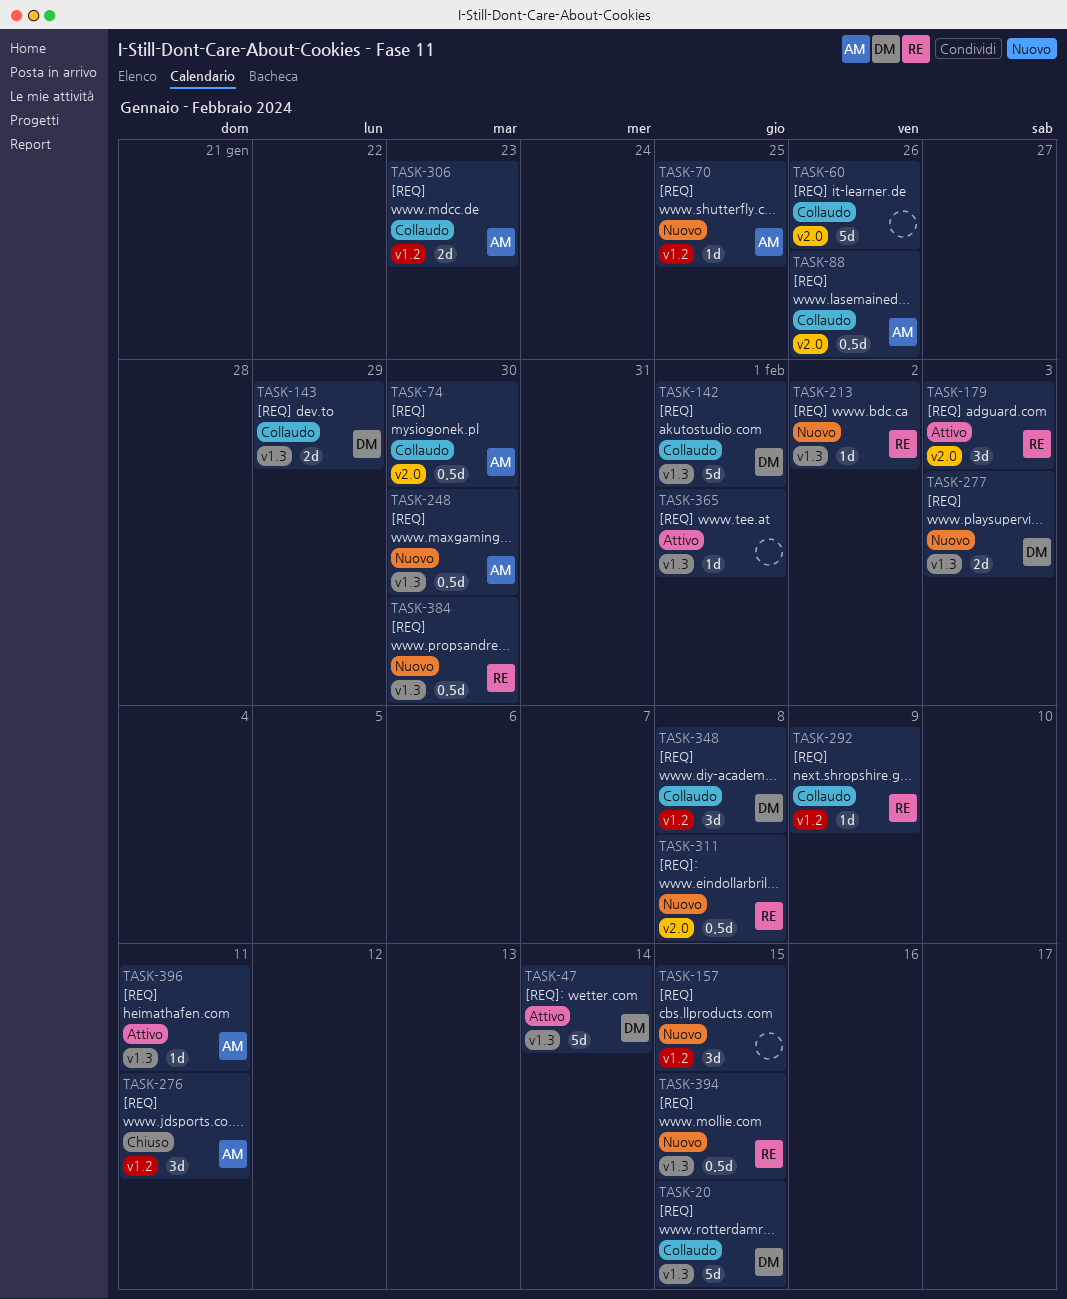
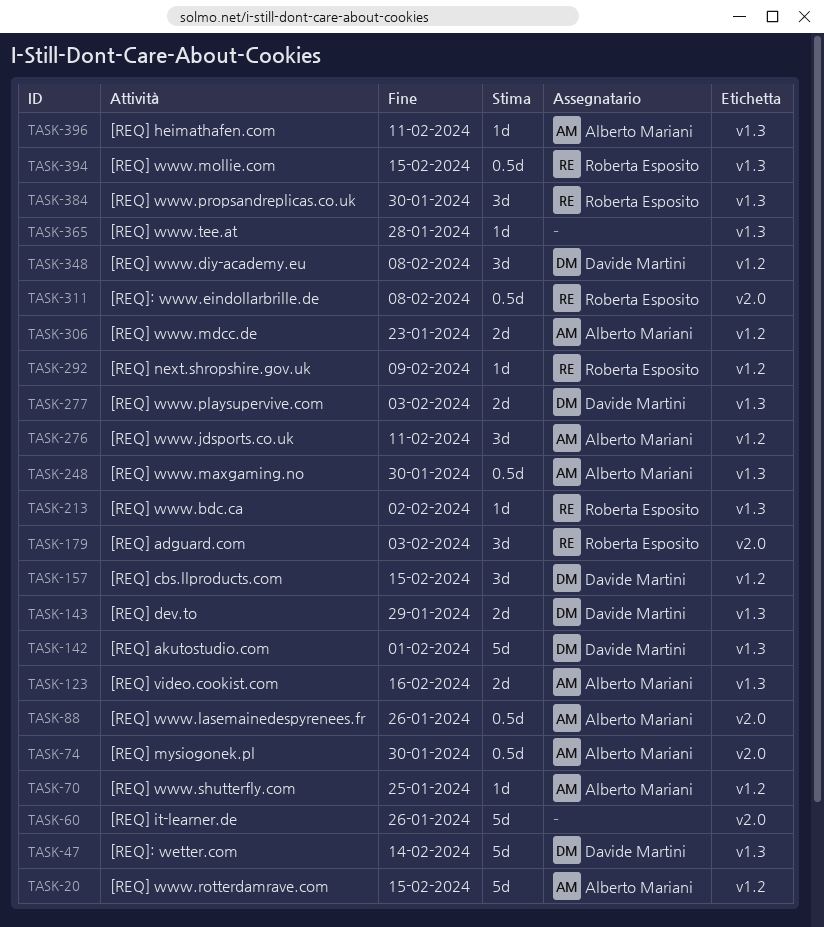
TASK-20, owner: Davide Martini -> Alberto Mariani
TASK-20, label: v1.3 -> v1.2
TASK-123: none -> present
TASK-157, owner: none -> Davide Martini
TASK-365, due: Feb 1 -> Jan 28
TASK-384, estimate: 0.5d -> 3d

